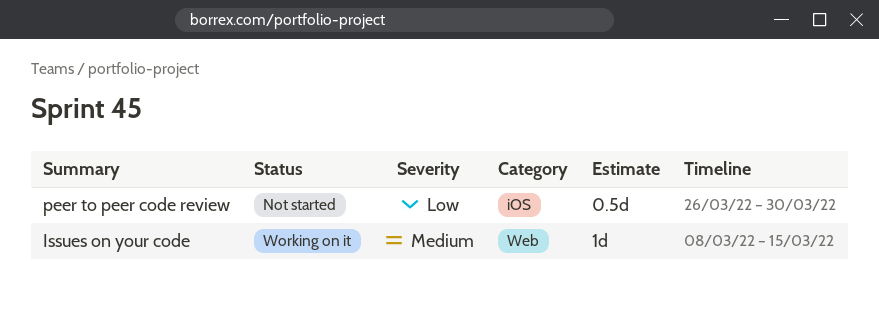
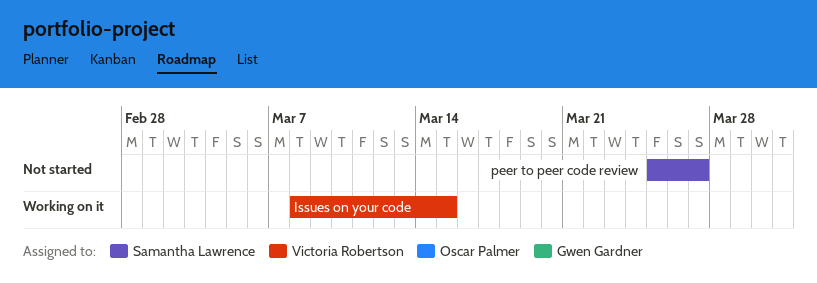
peer to peer code review, start: Mar 26 -> Mar 25
peer to peer code review, due: Mar 30 -> Mar 27

